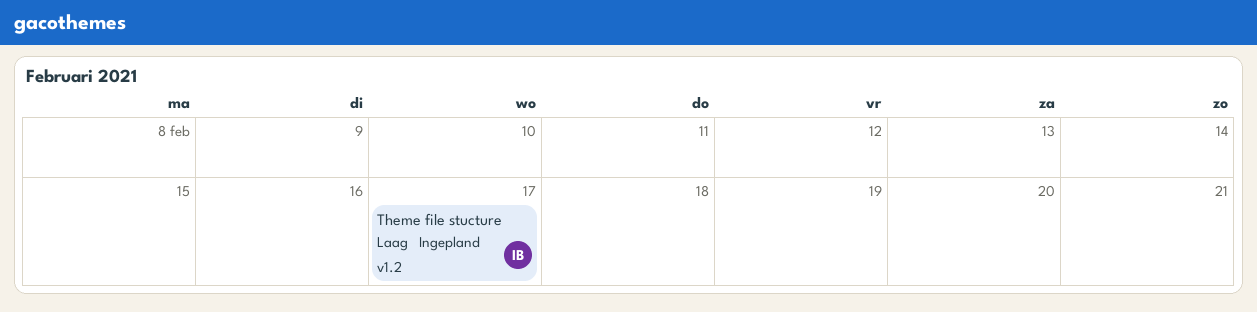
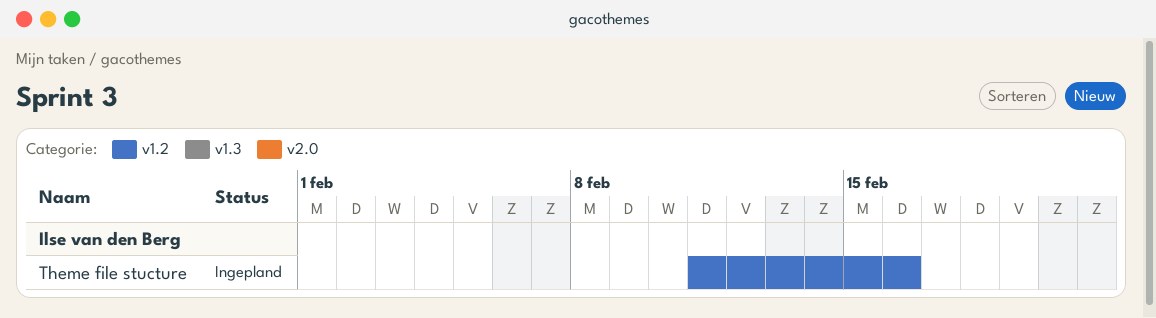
Theme file stucture, due: Feb 17 -> Feb 16

